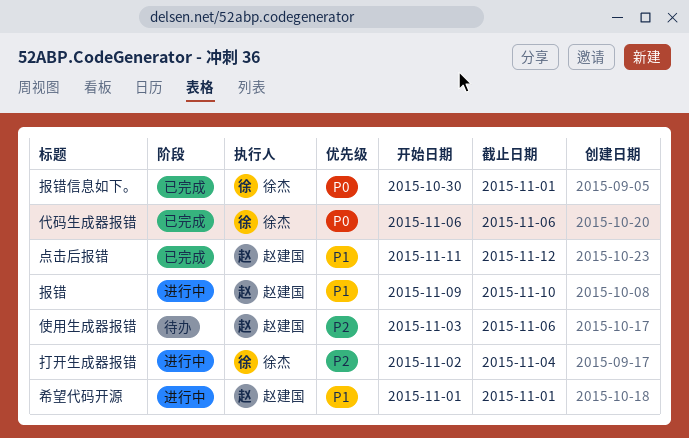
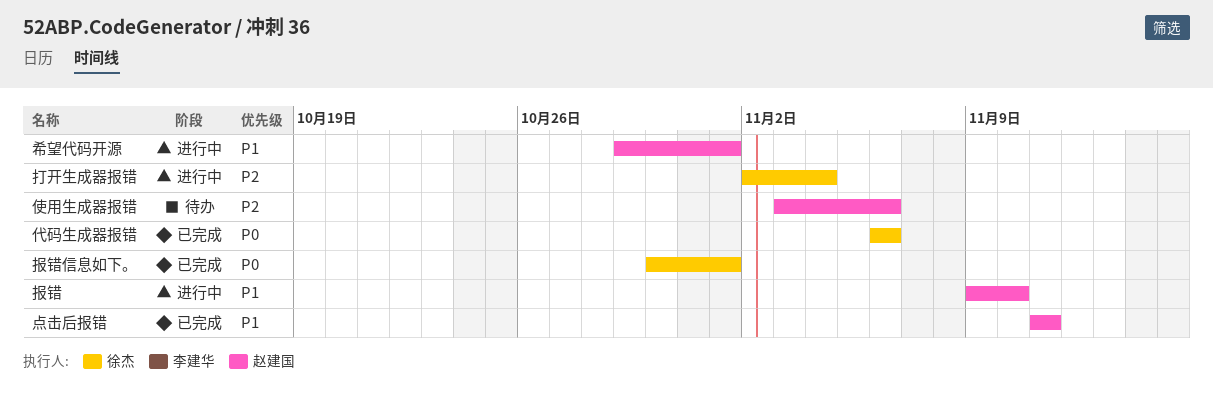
希望代码开源, start: Nov 1 -> Oct 29
点击后报错, due: Nov 12 -> Nov 11

